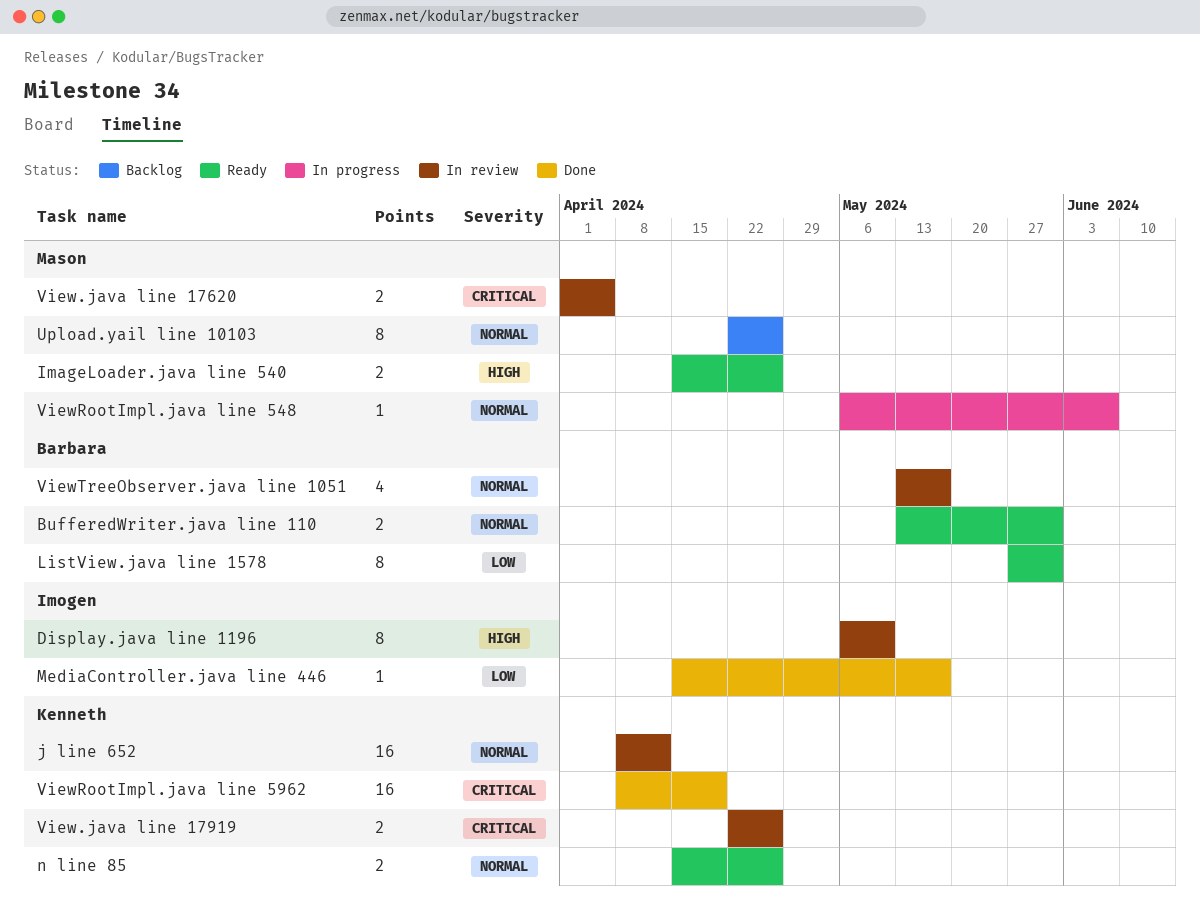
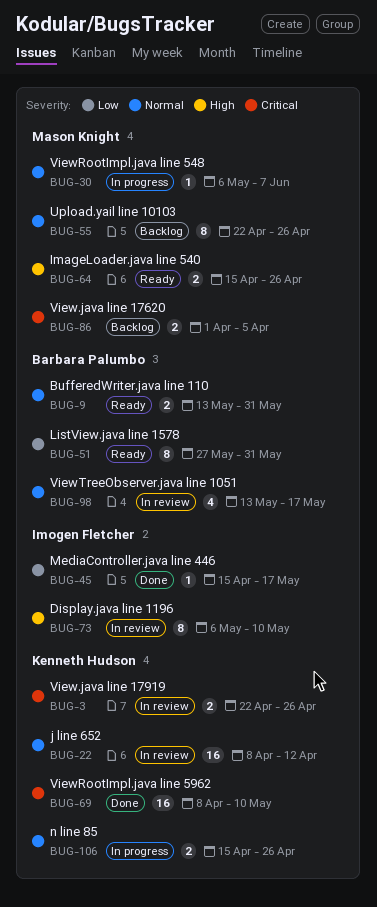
n line 85, status: Ready -> In progress
View.java line 17620, status: In review -> Backlog
ViewRootImpl.java line 5962, due: Apr 19 -> May 10

